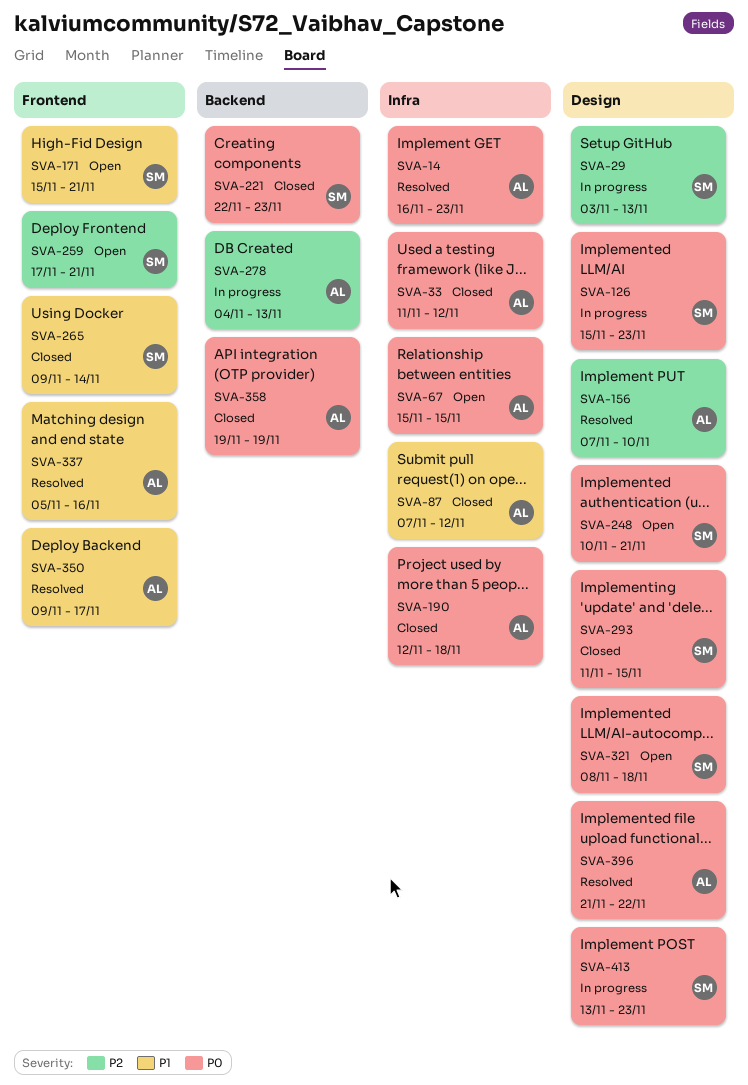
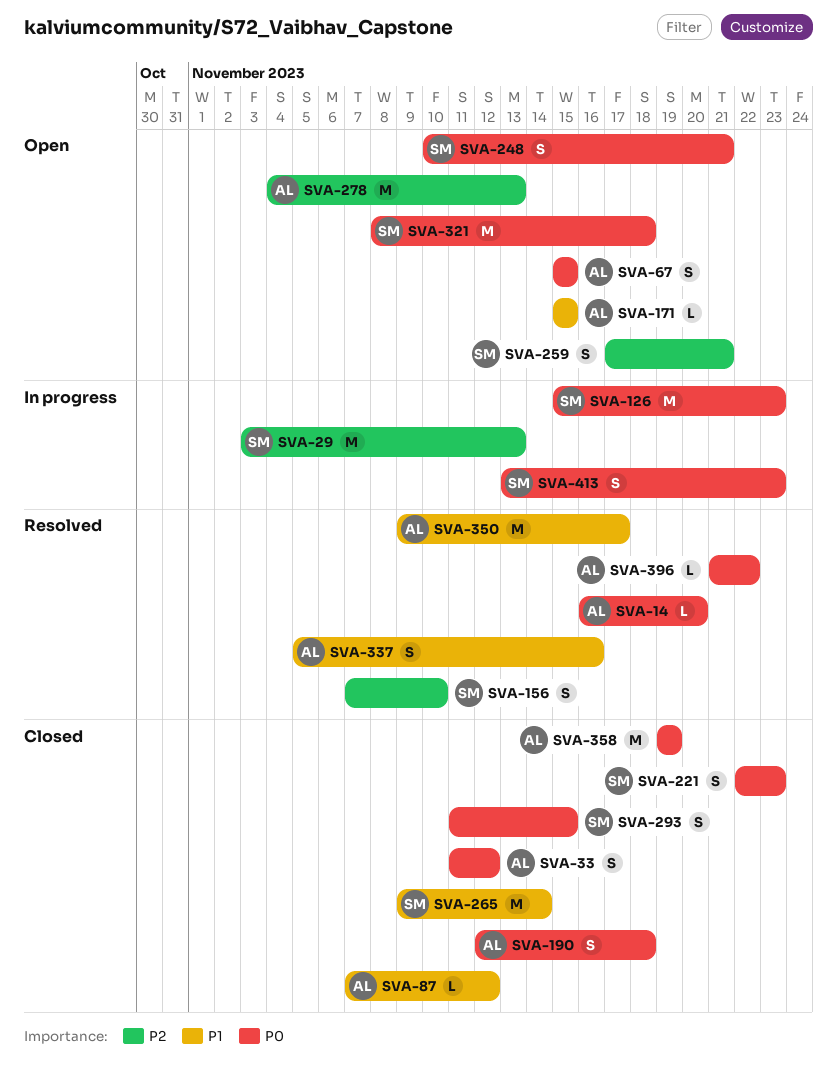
SVA-14, due: Nov 23 -> Nov 20
SVA-156, owner: AL -> SM
SVA-171, owner: SM -> AL
SVA-171, due: Nov 21 -> Nov 15
SVA-278, status: In progress -> Open

